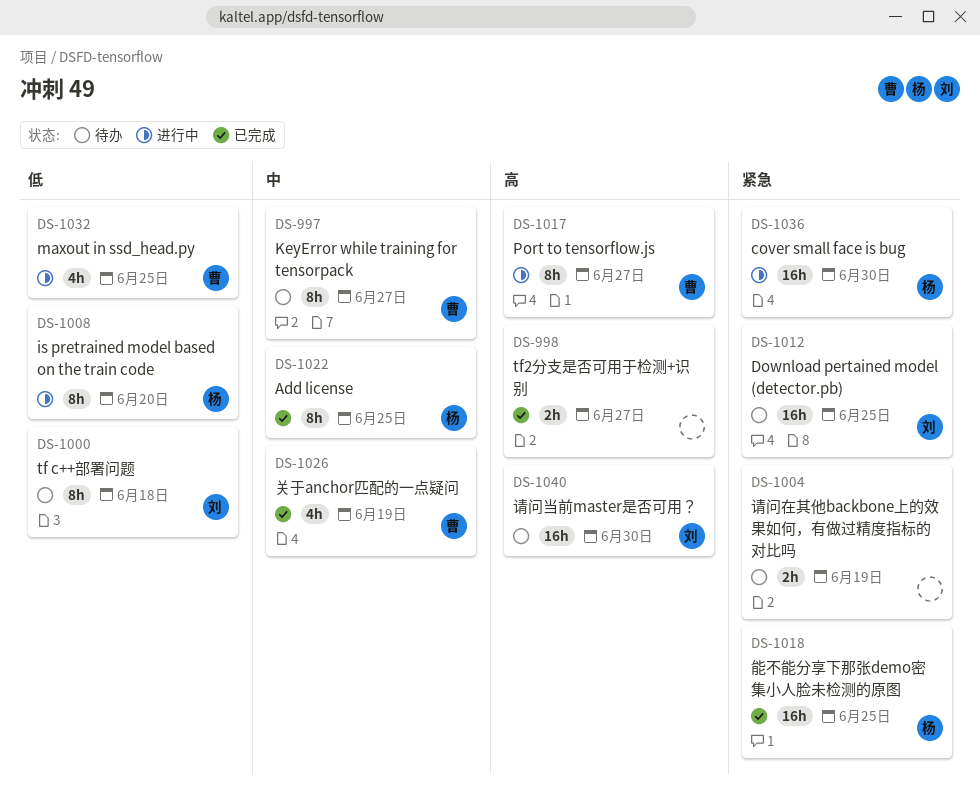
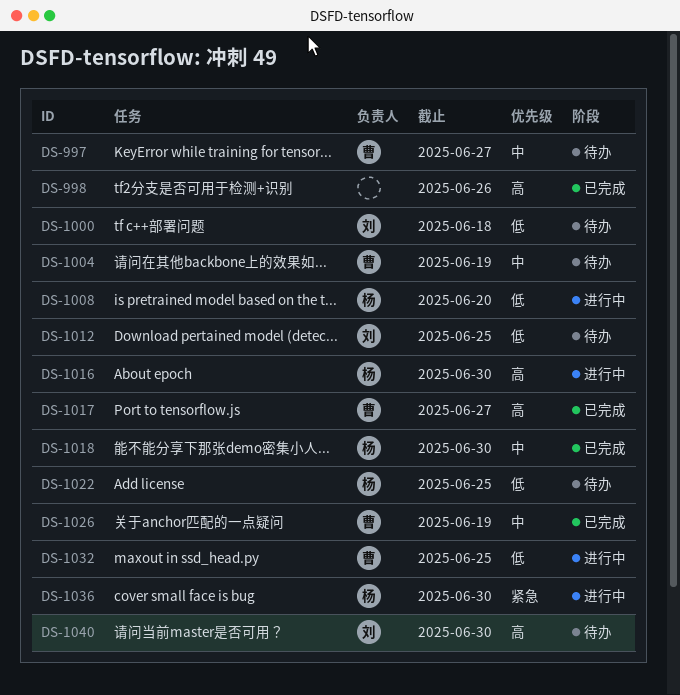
DS-998, due: Jun 27 -> Jun 26
DS-1004, owner: none -> 曹
DS-1004, priority: 紧急 -> 中
DS-1012, priority: 紧急 -> 低
DS-1016: none -> present
DS-1017, status: 进行中 -> 已完成
DS-1018, priority: 紧急 -> 中
DS-1018, due: Jun 25 -> Jun 30
DS-1022, status: 已完成 -> 待办
DS-1022, priority: 中 -> 低

